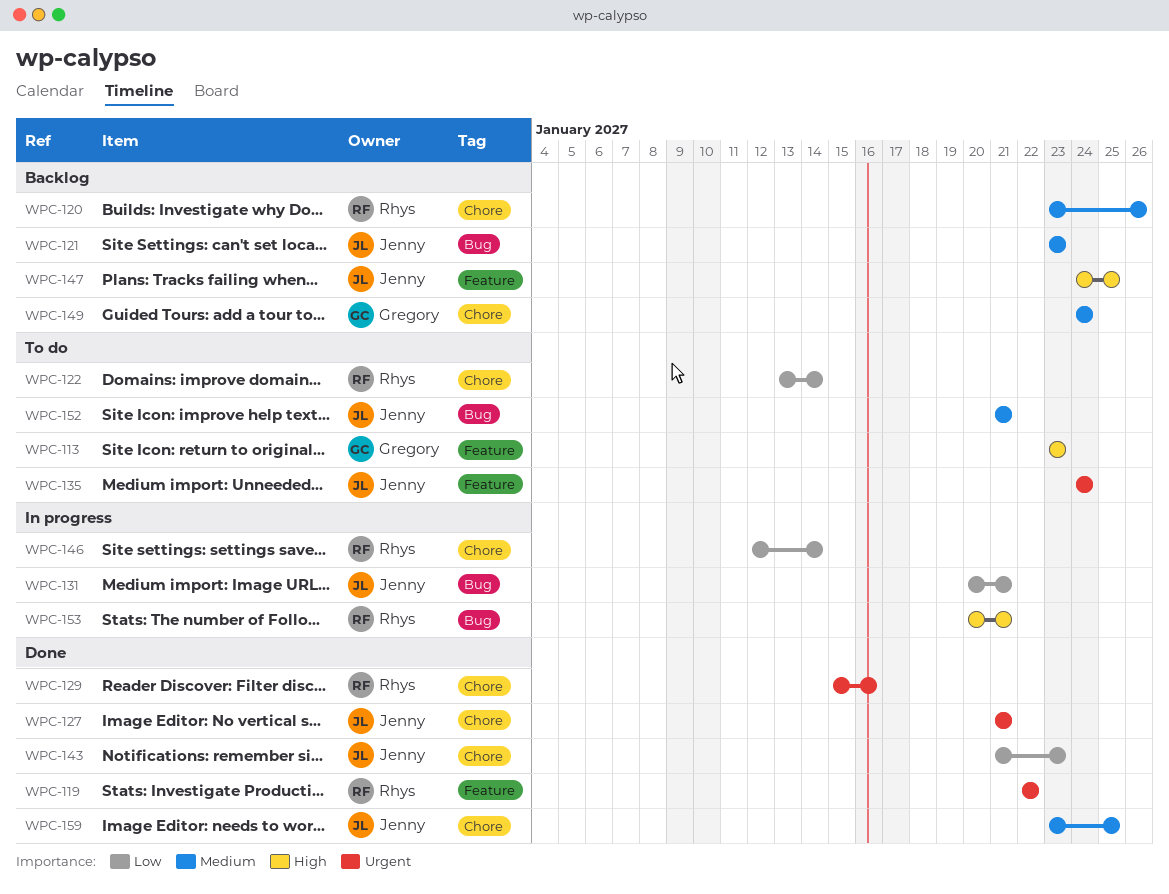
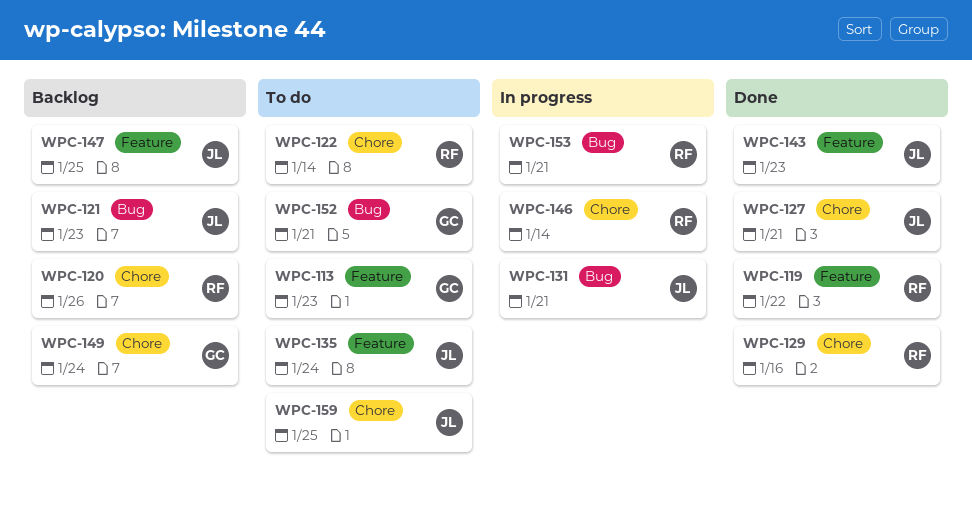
WPC-143, label: Chore -> Feature
WPC-152, owner: Jenny -> Gregory
WPC-159, status: Done -> To do

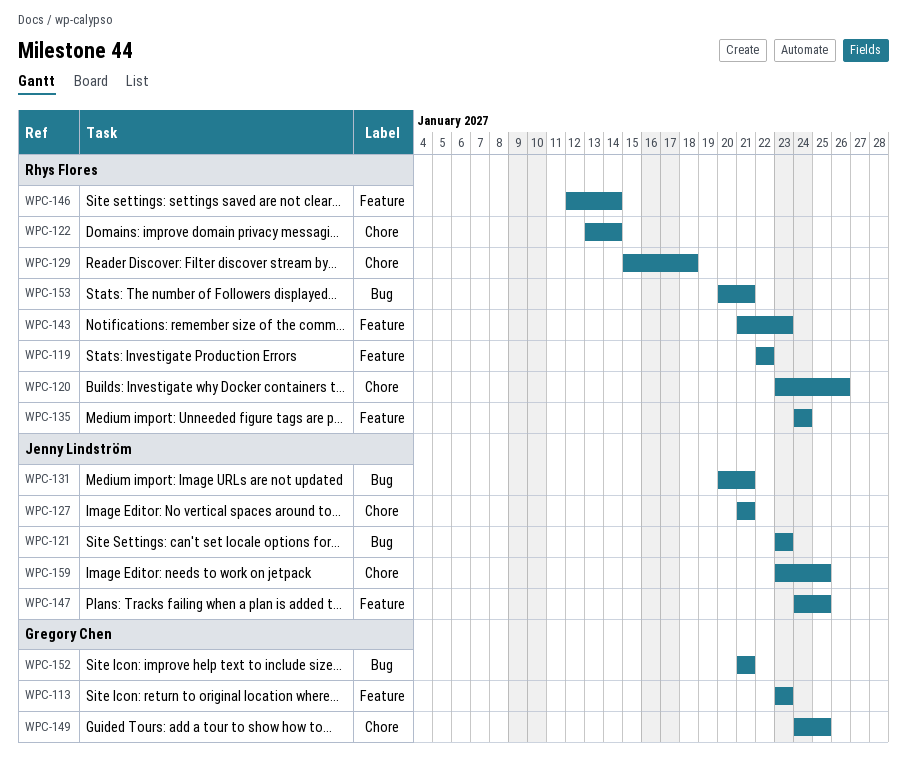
WPC-129, due: Jan 16 -> Jan 18
WPC-135, owner: Jenny Lindström -> Rhys Flores
WPC-143, owner: Jenny Lindström -> Rhys Flores
WPC-146, label: Chore -> Feature
WPC-149, due: Jan 24 -> Jan 25

